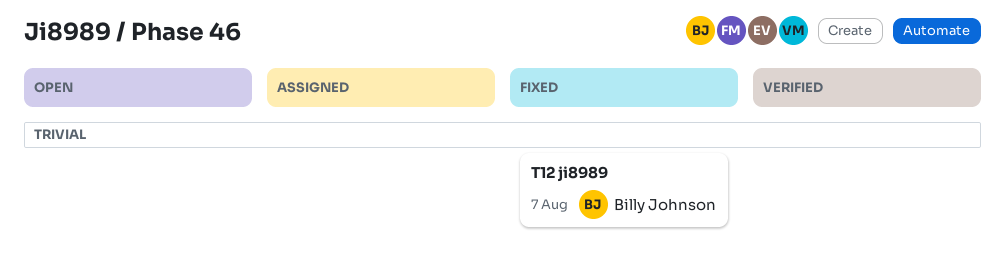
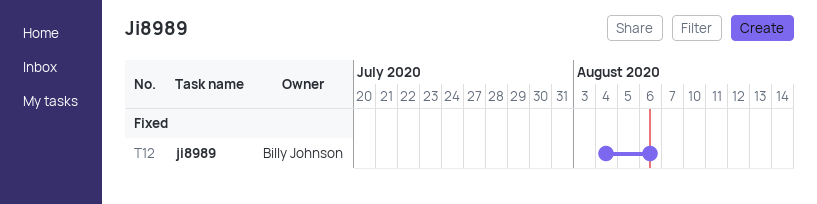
T12, due: Aug 7 -> Aug 6

